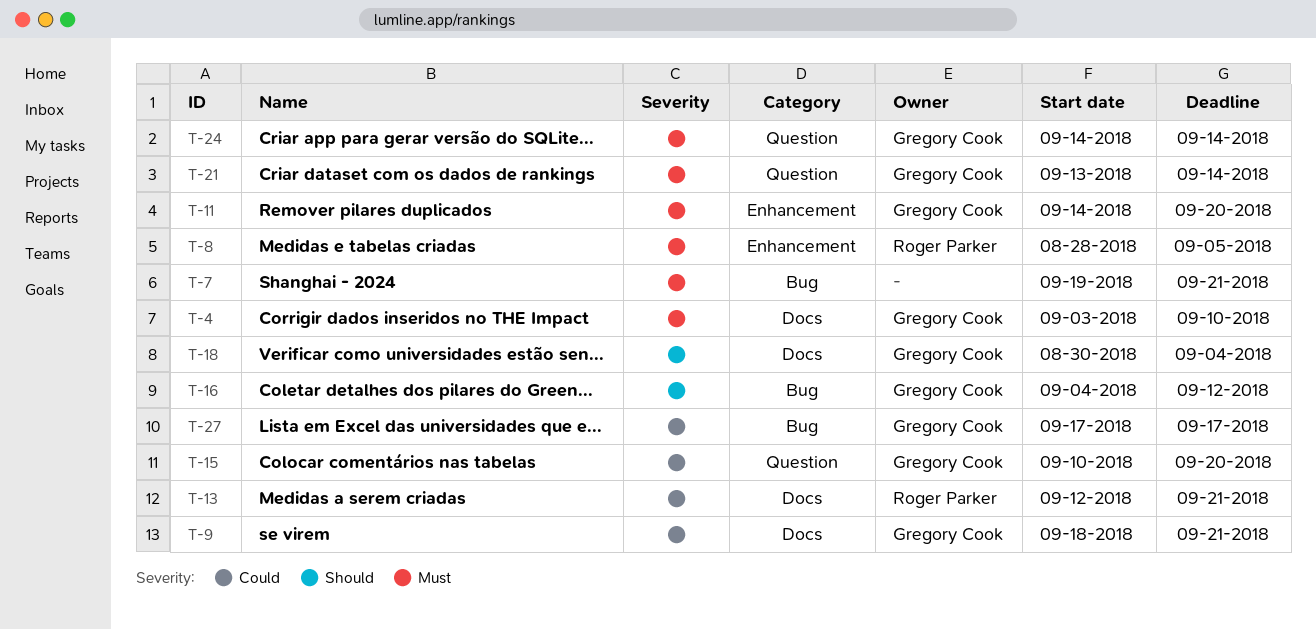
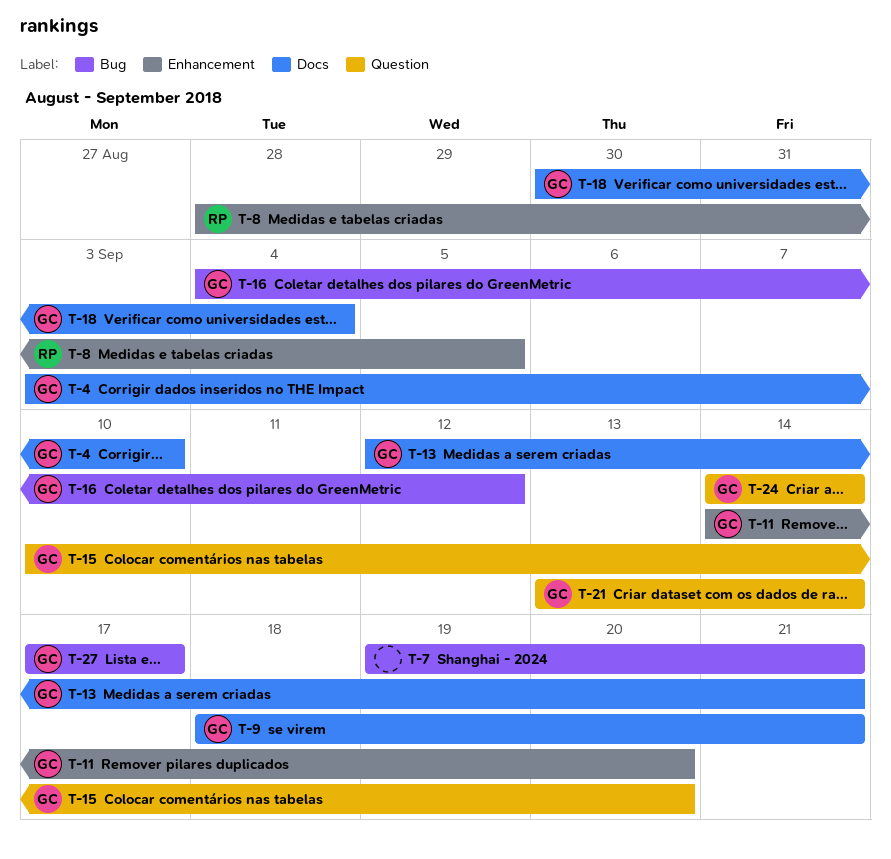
T-13, owner: Roger Parker -> Gregory Cook

